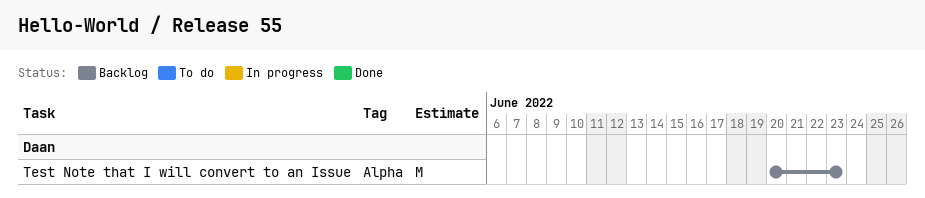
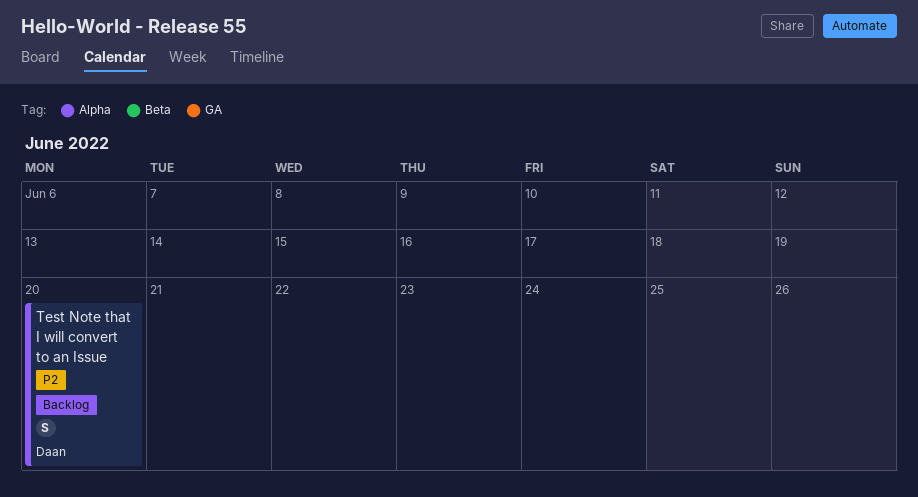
Test Note that I will convert to an Issue, estimate: M -> S
Test Note that I will convert to an Issue, due: Jun 23 -> Jun 20

